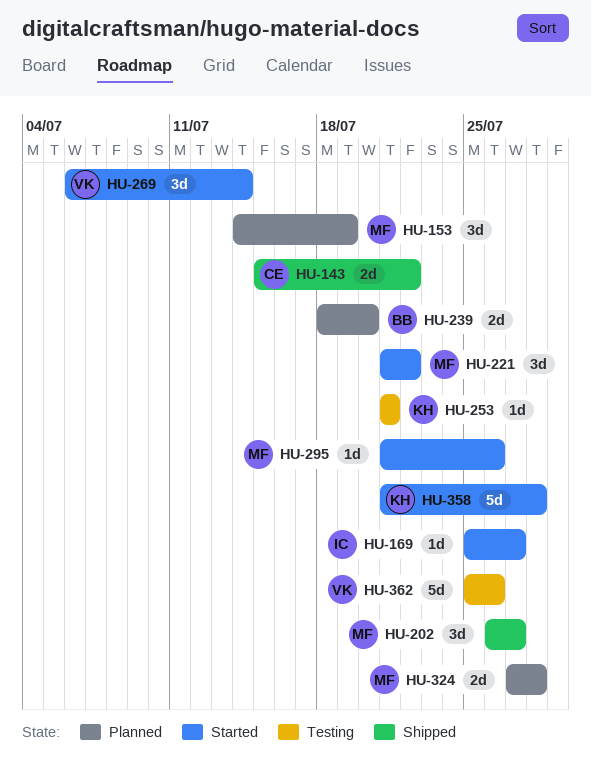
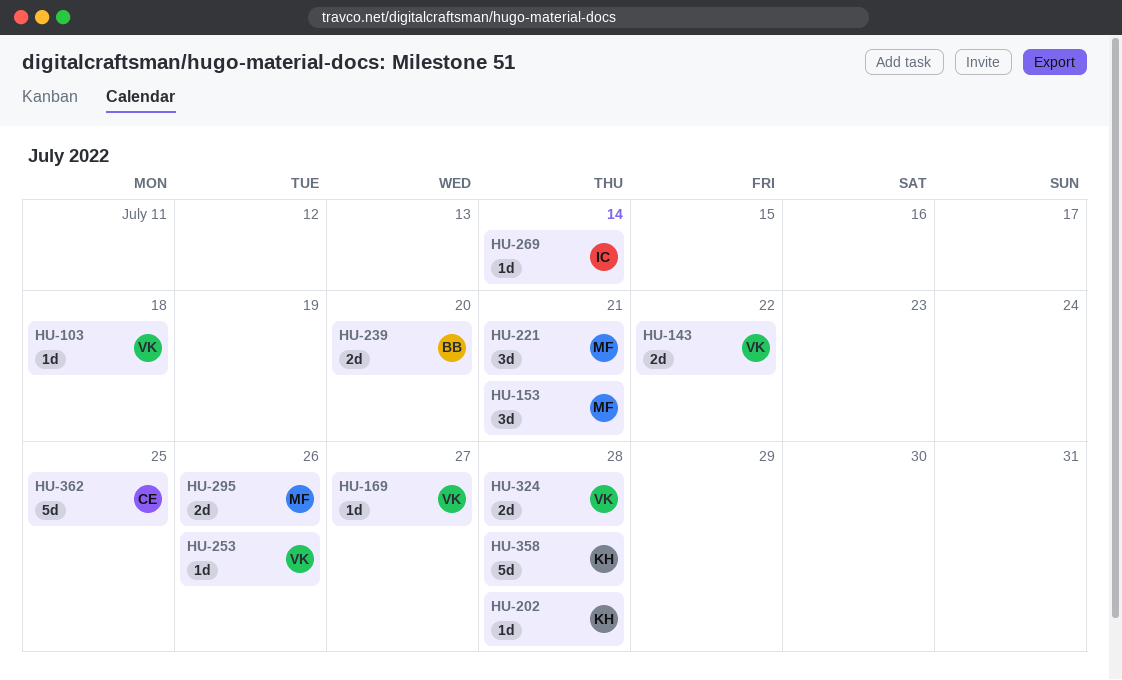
HU-103: none -> present
HU-143, owner: CE -> VK
HU-153, due: Jul 19 -> Jul 21
HU-169, owner: IC -> VK
HU-202, owner: MF -> KH
HU-202, estimate: 3d -> 1d
HU-202, due: Jul 27 -> Jul 28
HU-221, due: Jul 22 -> Jul 21
HU-253, owner: KH -> VK
HU-253, due: Jul 21 -> Jul 26
HU-269, owner: VK -> IC
HU-269, estimate: 3d -> 1d
HU-295, estimate: 1d -> 2d
HU-324, owner: MF -> VK
HU-362, owner: VK -> CE
HU-362, due: Jul 26 -> Jul 25

